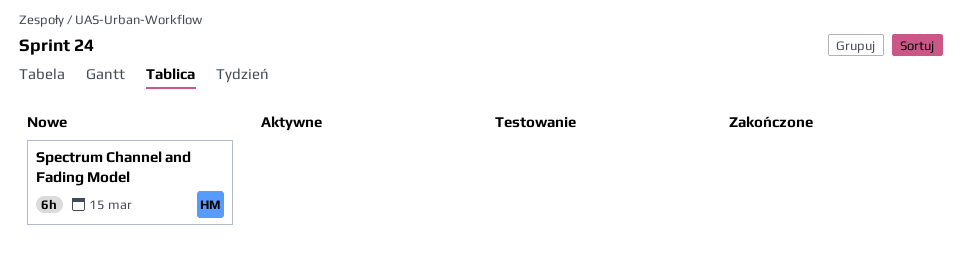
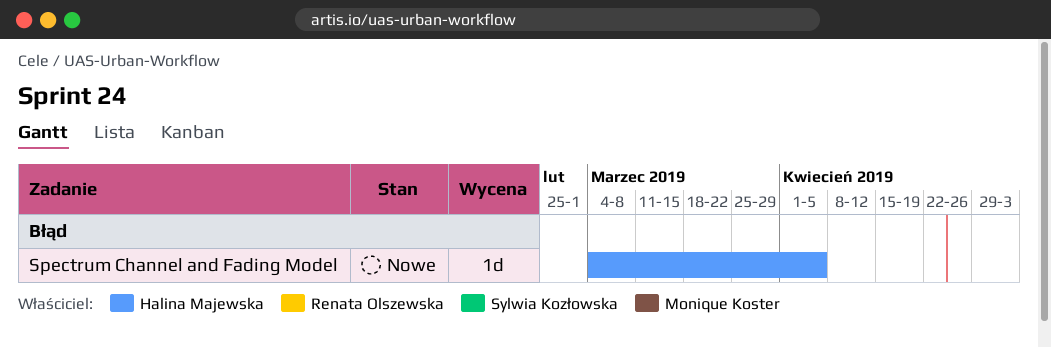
Spectrum Channel and Fading Model, estimate: 6h -> 1d
Spectrum Channel and Fading Model, due: Mar 15 -> Apr 5

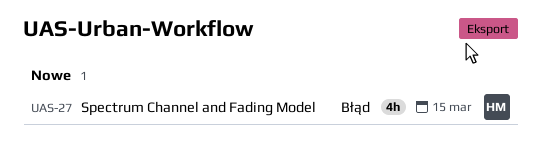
Spectrum Channel and Fading Model, estimate: 1d -> 4h
Spectrum Channel and Fading Model, due: Apr 5 -> Mar 15

